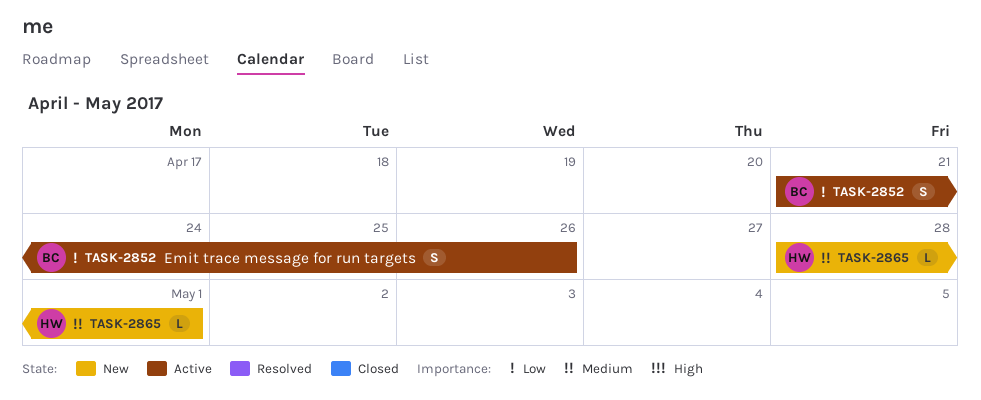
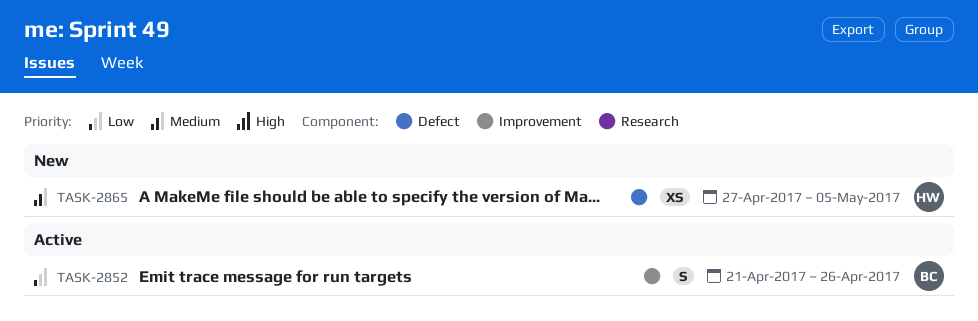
TASK-2865, estimate: L -> XS
TASK-2865, start: Apr 28 -> Apr 27
TASK-2865, due: May 1 -> May 5

